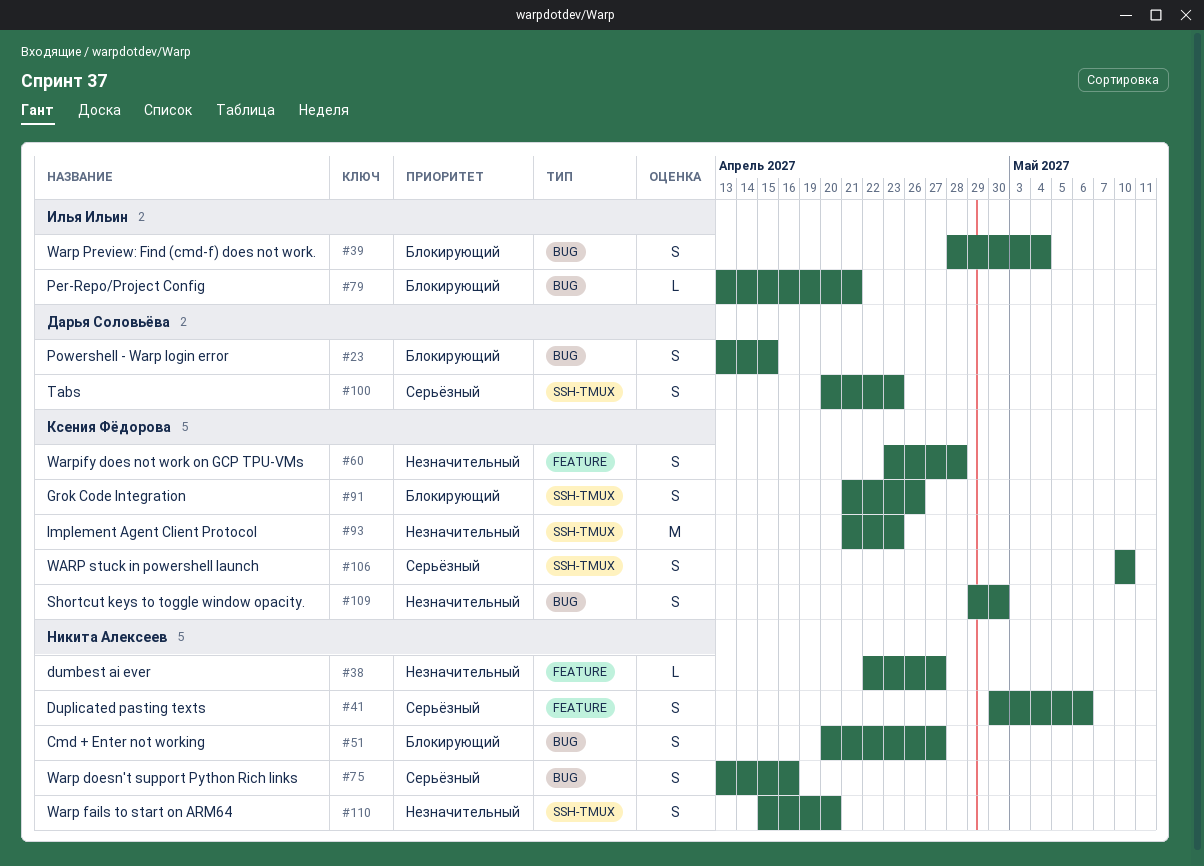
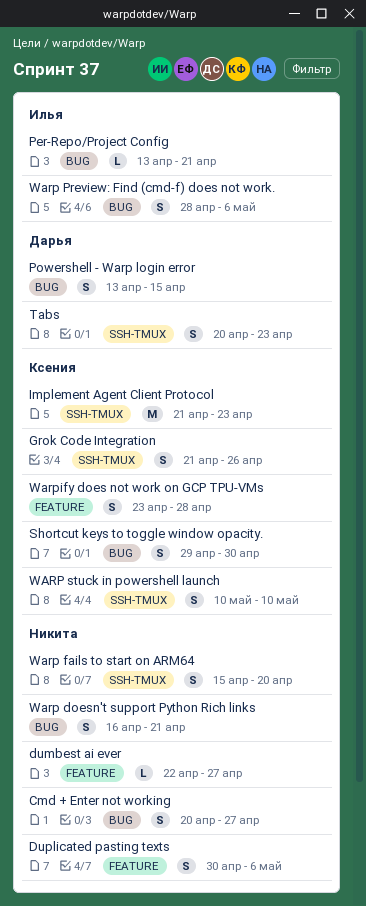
Warp doesn't support Python Rich links, start: Apr 13 -> Apr 16
Warp doesn't support Python Rich links, due: Apr 16 -> Apr 21
Warp Preview: Find (cmd-f) does not work., due: May 4 -> May 6

